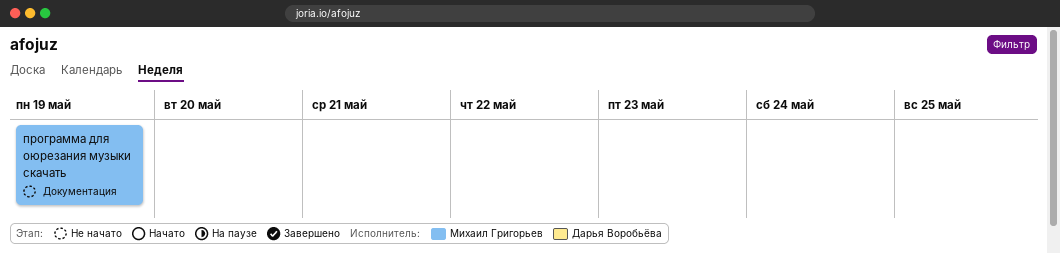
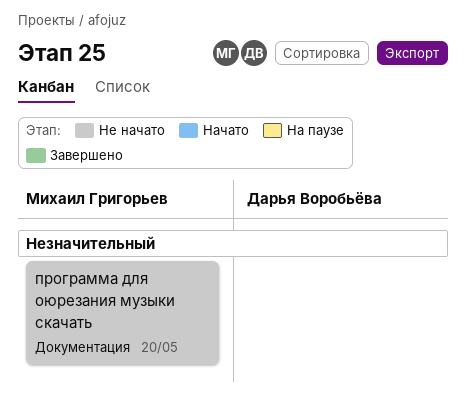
программа для оюрезания музыки скачать, due: May 19 -> May 20

